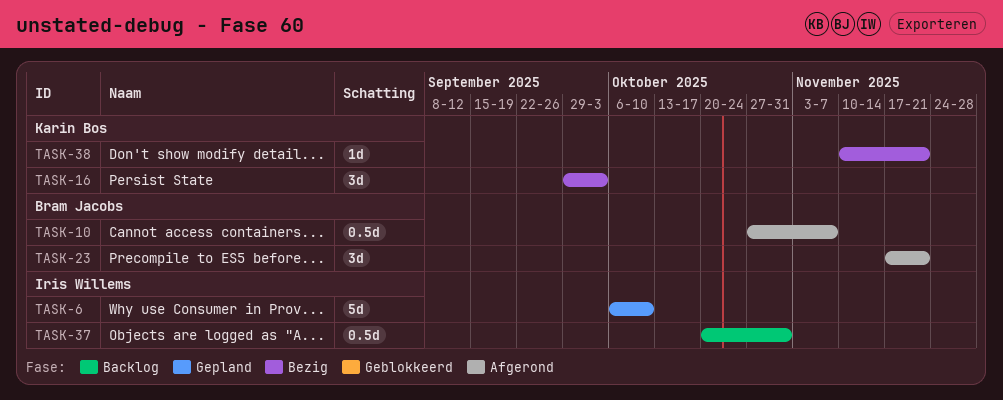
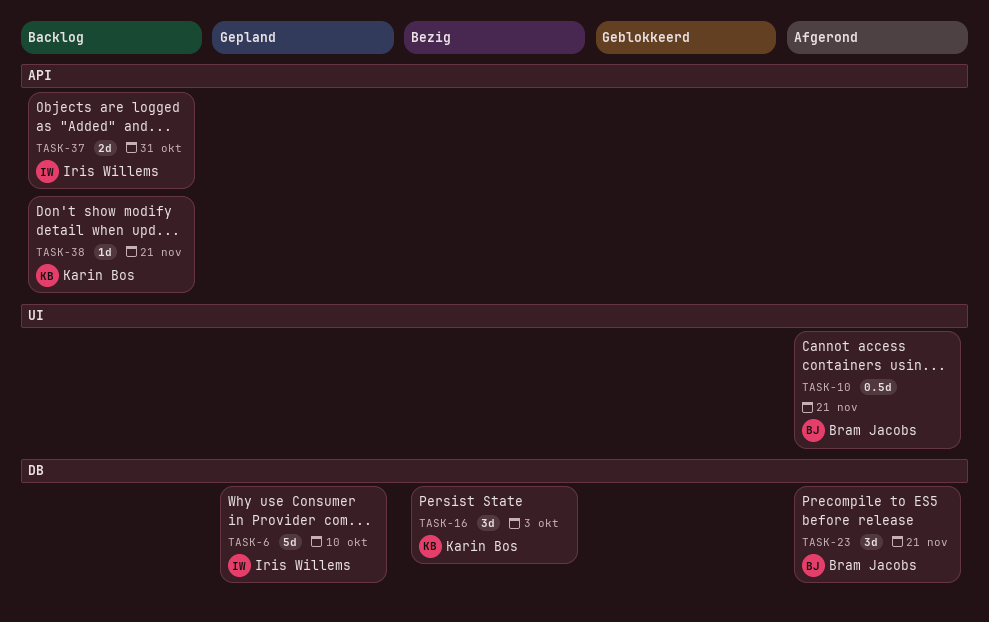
TASK-10, due: Nov 7 -> Nov 21
TASK-37, estimate: 0.5d -> 2d
TASK-38, status: Bezig -> Backlog

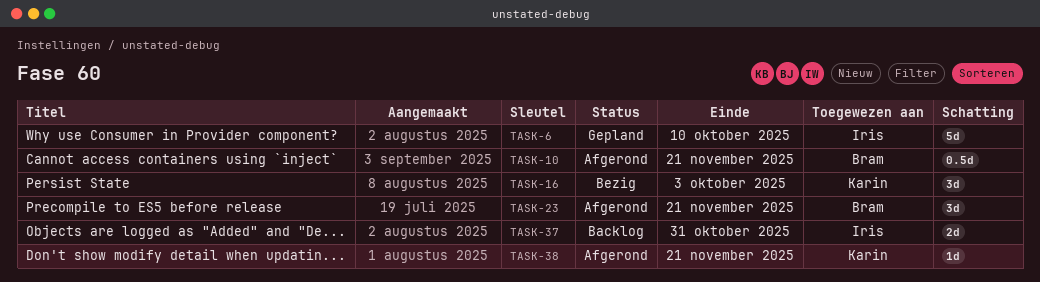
TASK-38, status: Backlog -> Afgerond

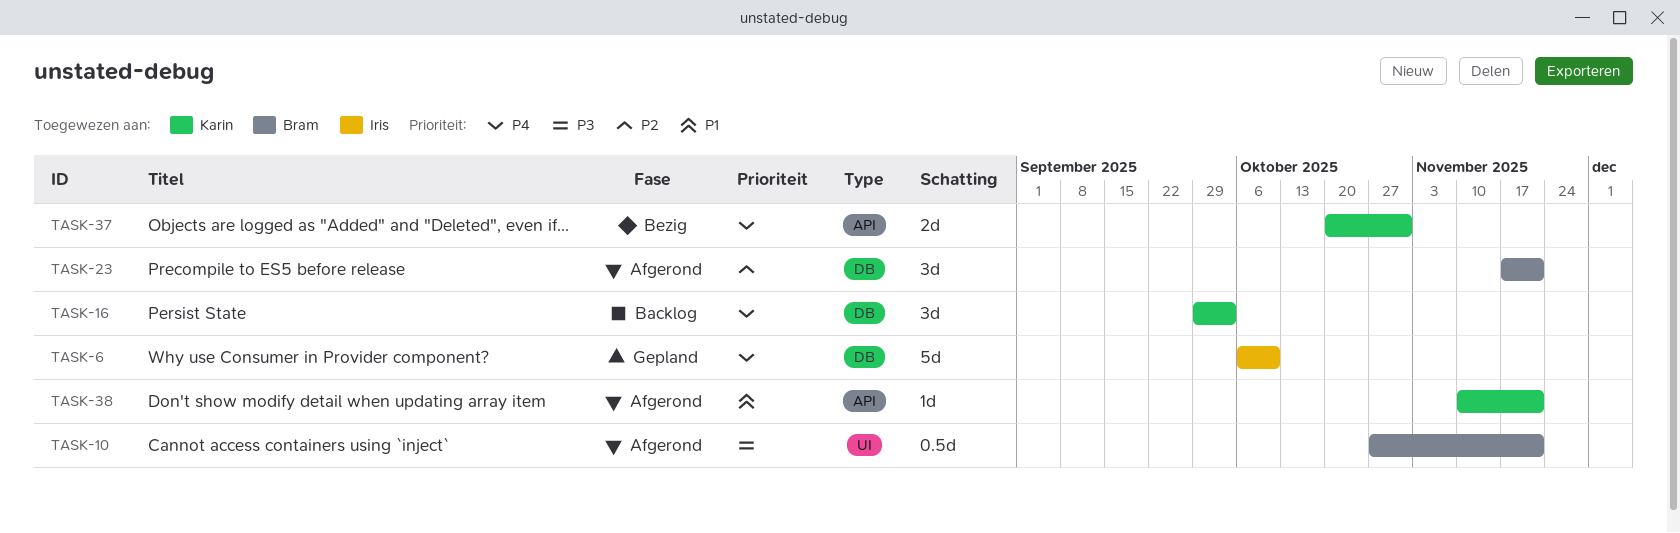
TASK-16, status: Bezig -> Backlog
TASK-37, status: Backlog -> Bezig
TASK-37, owner: Iris -> Karin

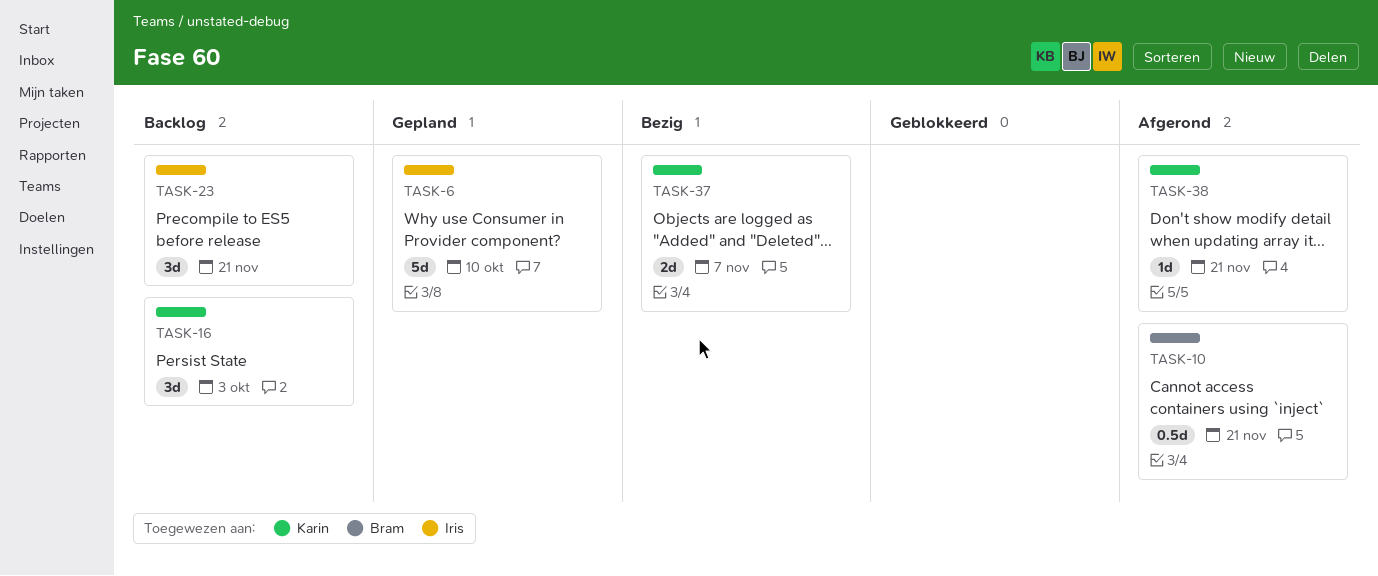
TASK-23, status: Afgerond -> Backlog
TASK-23, owner: Bram -> Iris
TASK-37, due: Oct 31 -> Nov 7

